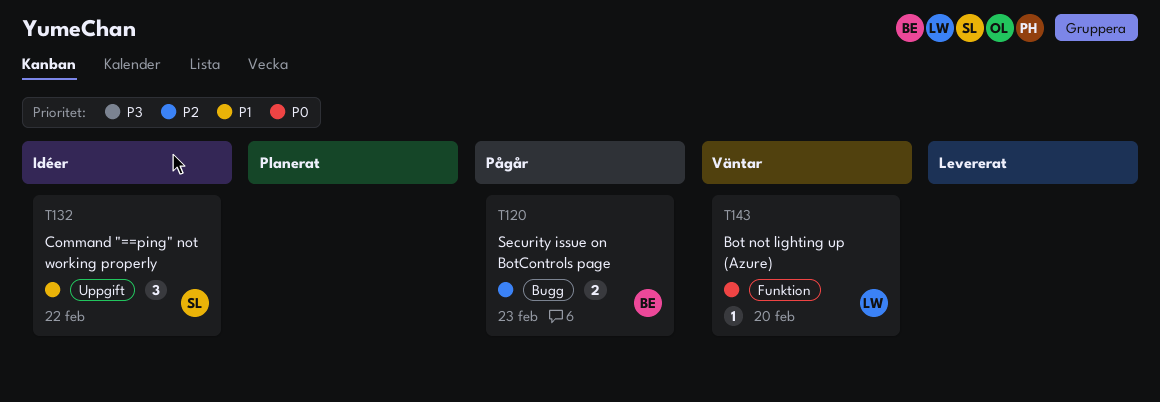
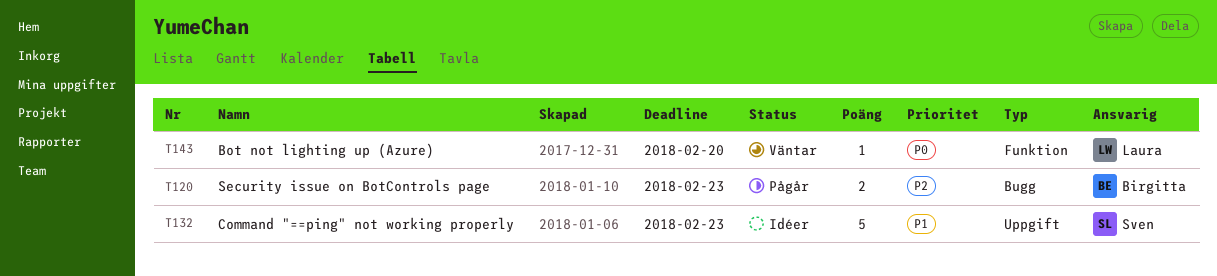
T132, estimate: 3 -> 5
T132, due: Feb 22 -> Feb 23

